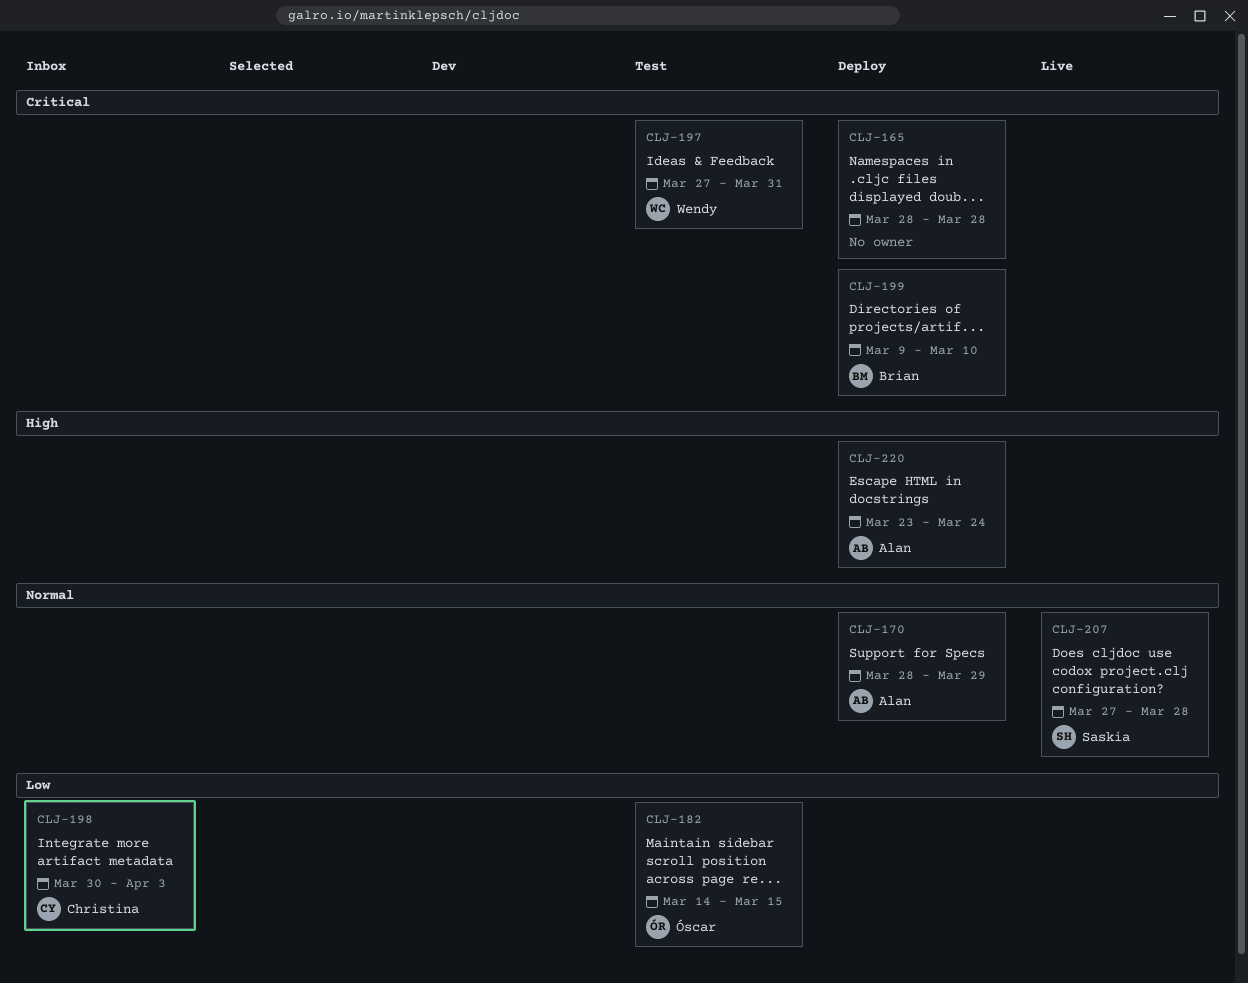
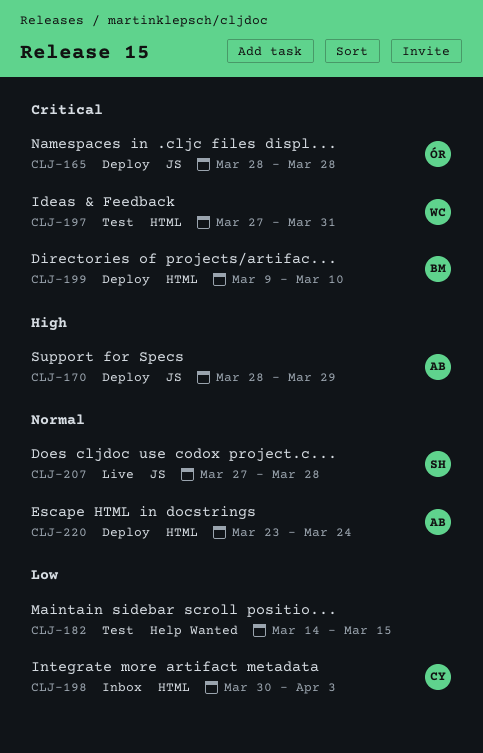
CLJ-165, owner: none -> Óscar
CLJ-170, priority: Normal -> High
CLJ-182, owner: Óscar -> none
CLJ-220, priority: High -> Normal

